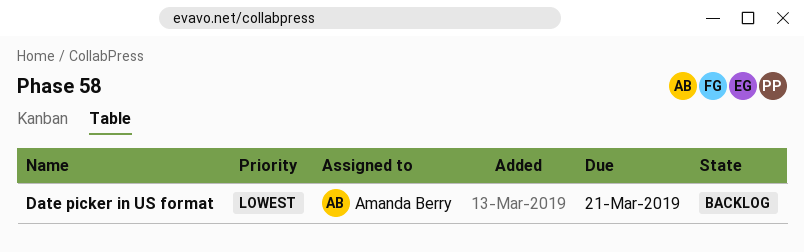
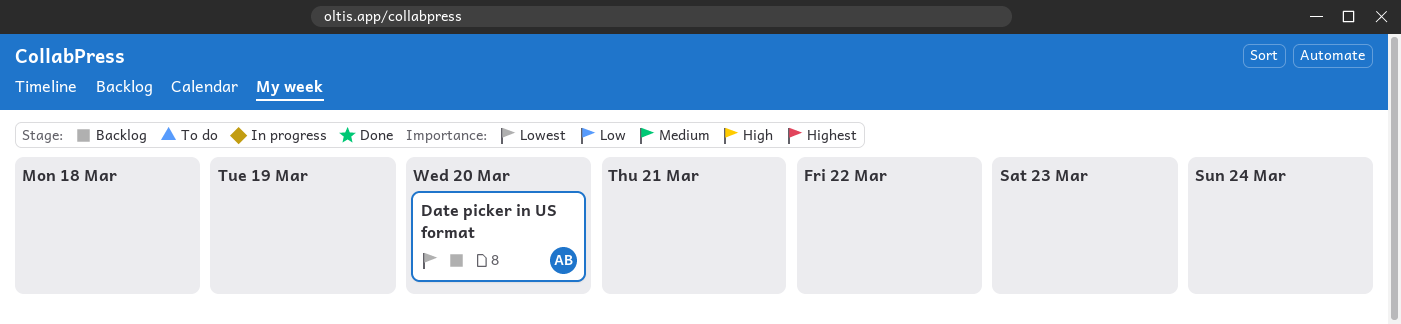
Date picker in US format, due: Mar 21 -> Mar 20

